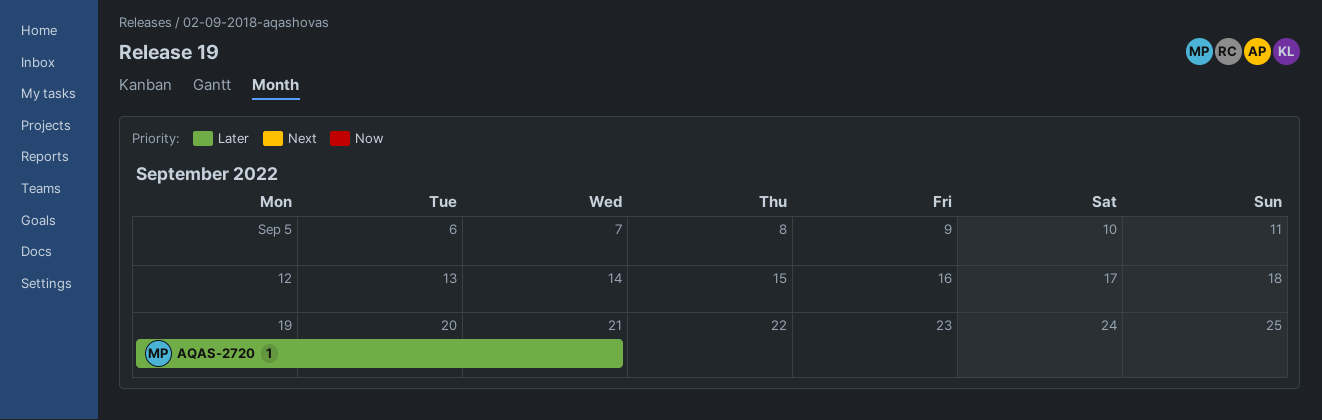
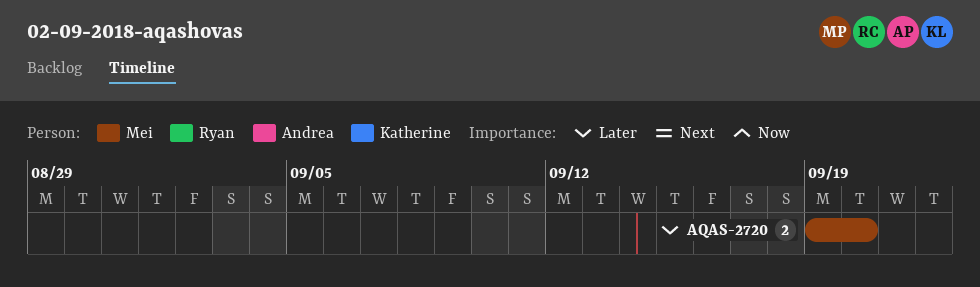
AQAS-2720, estimate: 1 -> 2
AQAS-2720, due: Sep 21 -> Sep 20

